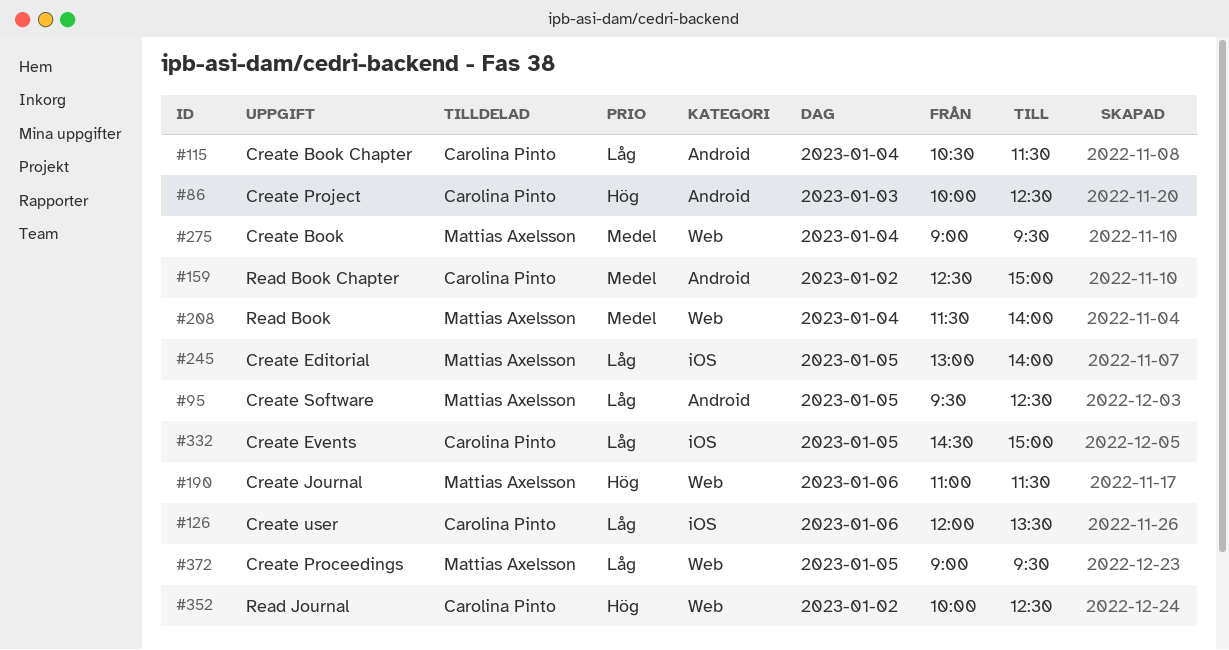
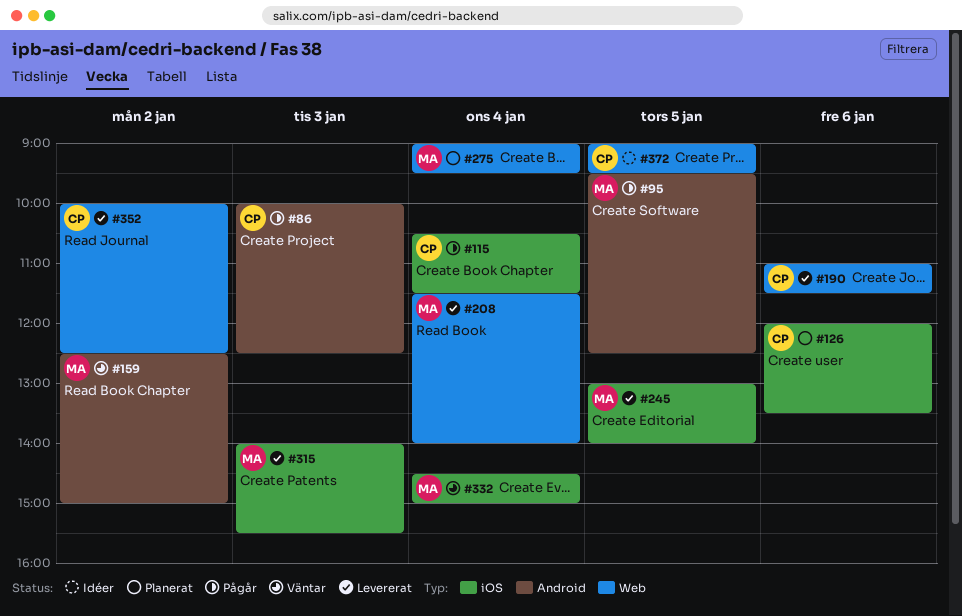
#115, label: Android -> iOS
#159, owner: Carolina Pinto -> Mattias Axelsson
#190, owner: Mattias Axelsson -> Carolina Pinto
#315: none -> present
#332, owner: Carolina Pinto -> Mattias Axelsson
#332, day: Jan 5 -> Jan 4
#372, owner: Mattias Axelsson -> Carolina Pinto

